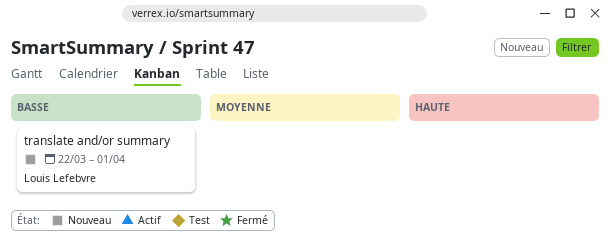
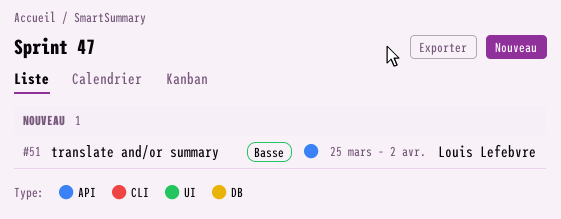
translate and/or summary, start: Mar 22 -> Mar 25
translate and/or summary, due: Apr 1 -> Apr 2

